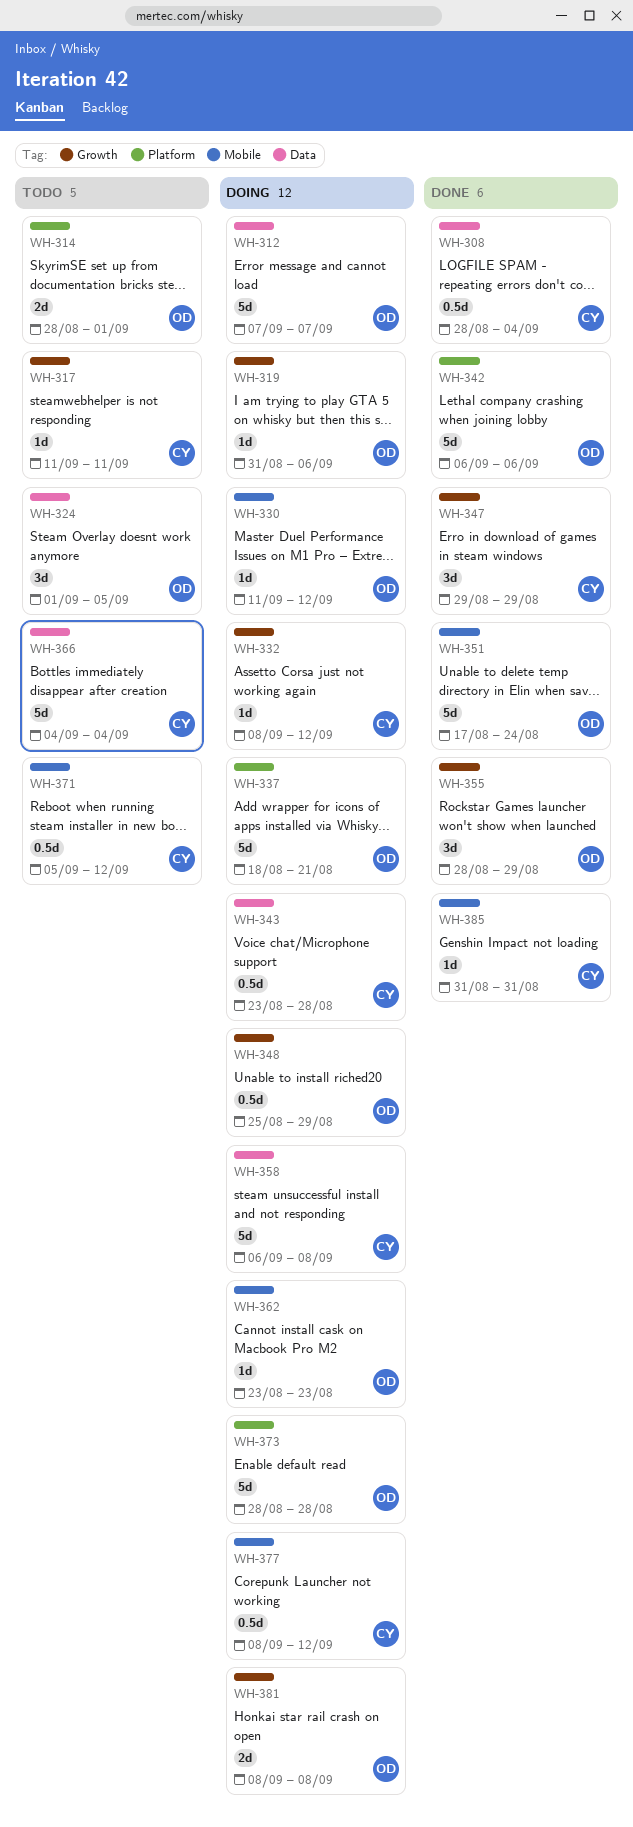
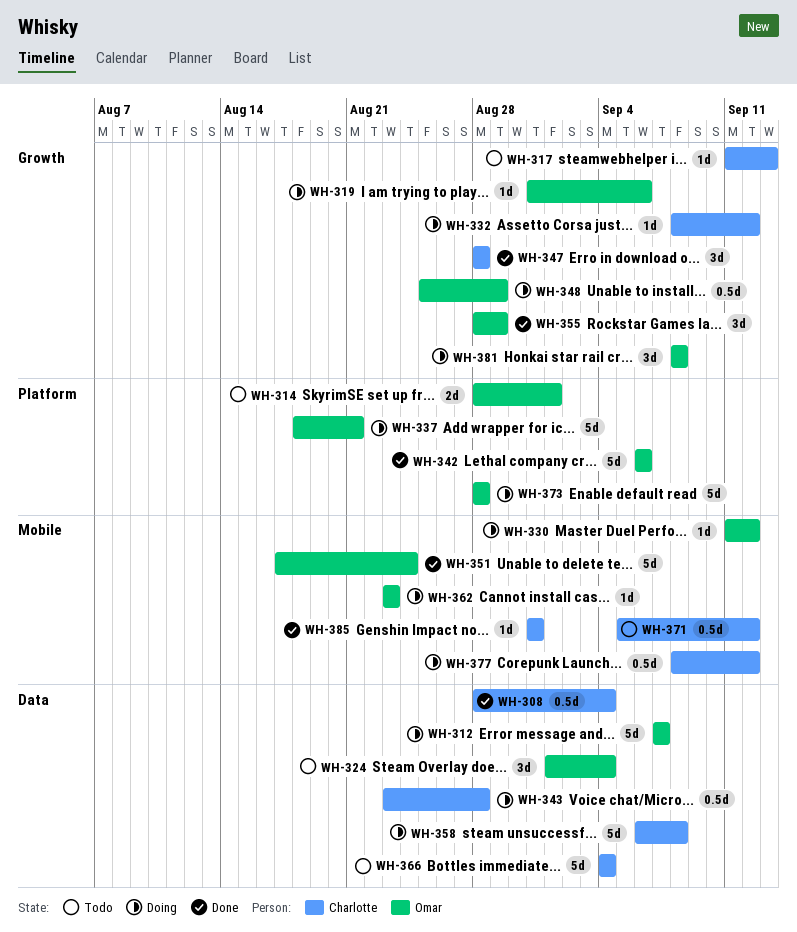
WH-317, due: Sep 11 -> Sep 13
WH-324, due: Sep 5 -> Sep 4
WH-347, start: Aug 29 -> Aug 28
WH-347, due: Aug 29 -> Aug 28
WH-381, estimate: 2d -> 3d

